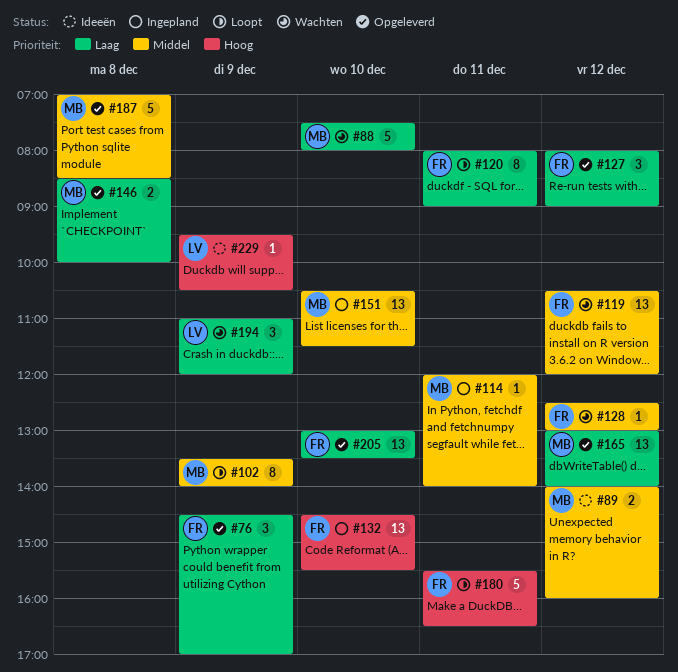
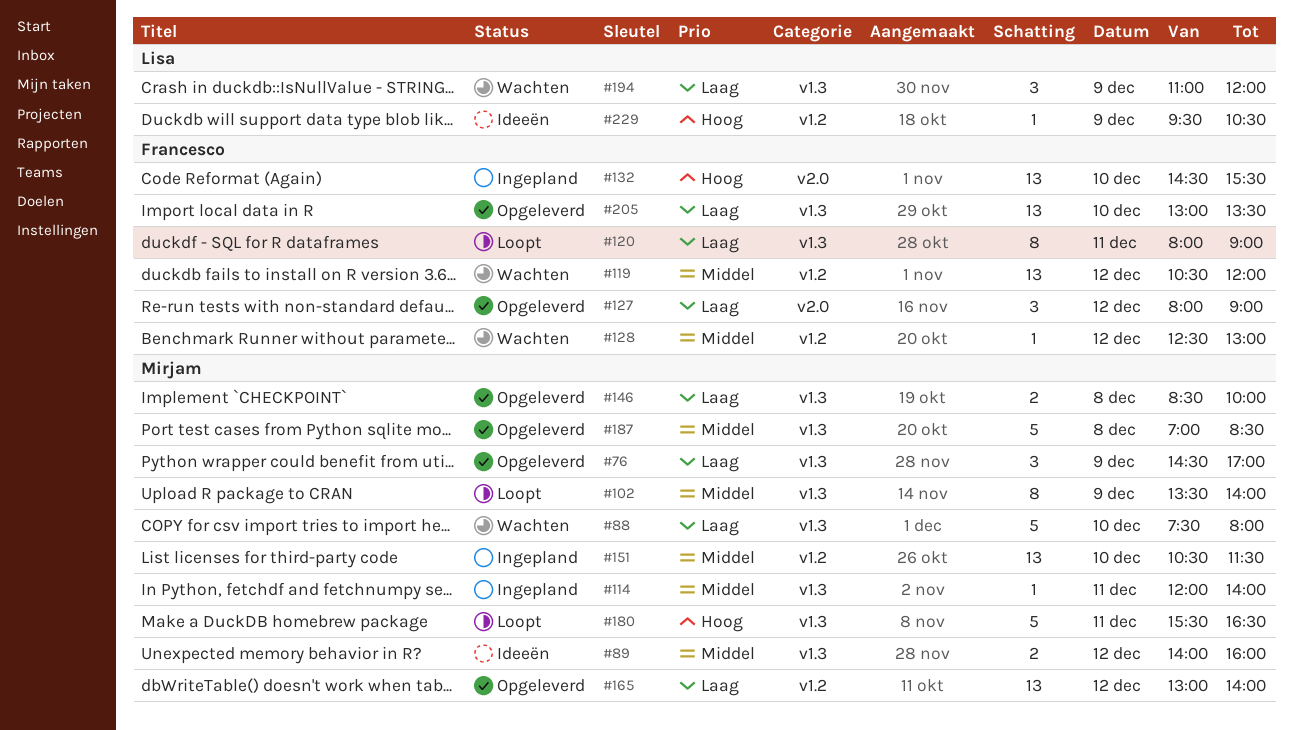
#76, owner: Francesco -> Mirjam
#180, owner: Francesco -> Mirjam

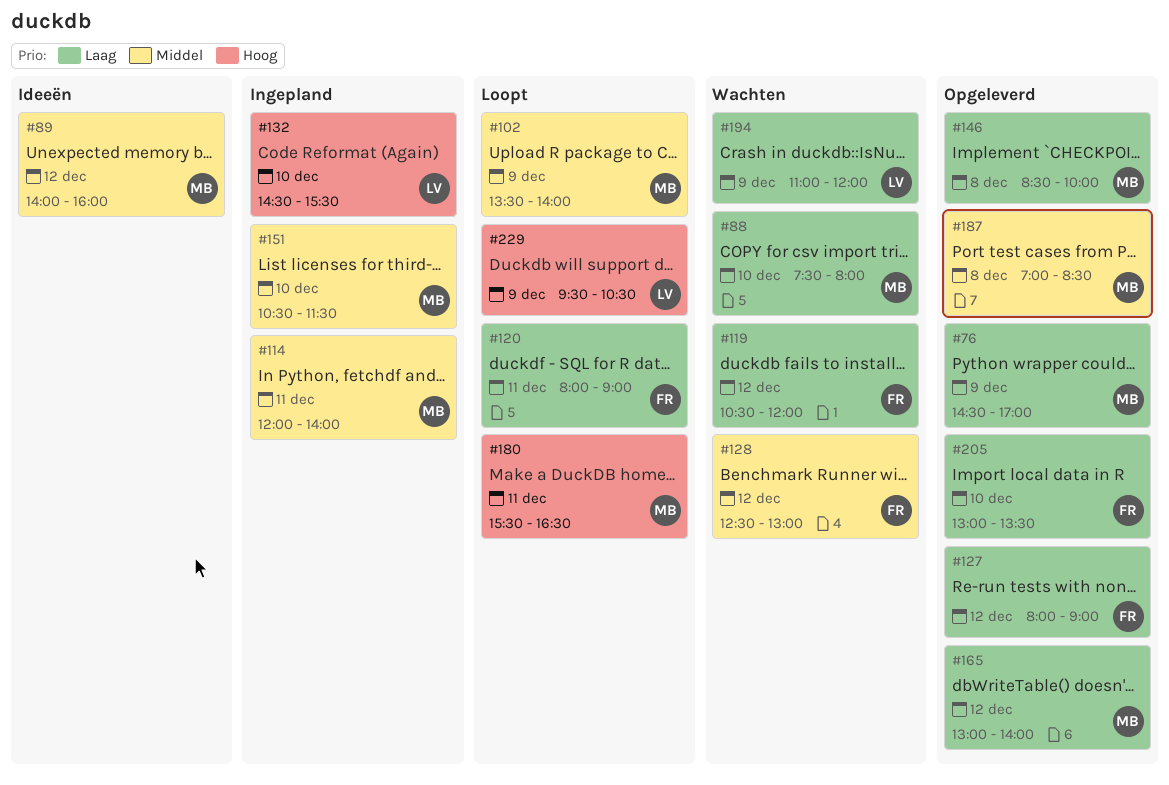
#119, priority: Middel -> Laag
#132, owner: Francesco -> Lisa
#229, status: Ideeën -> Loopt

